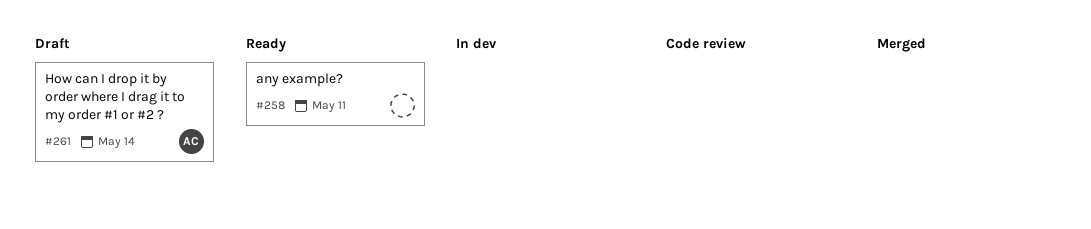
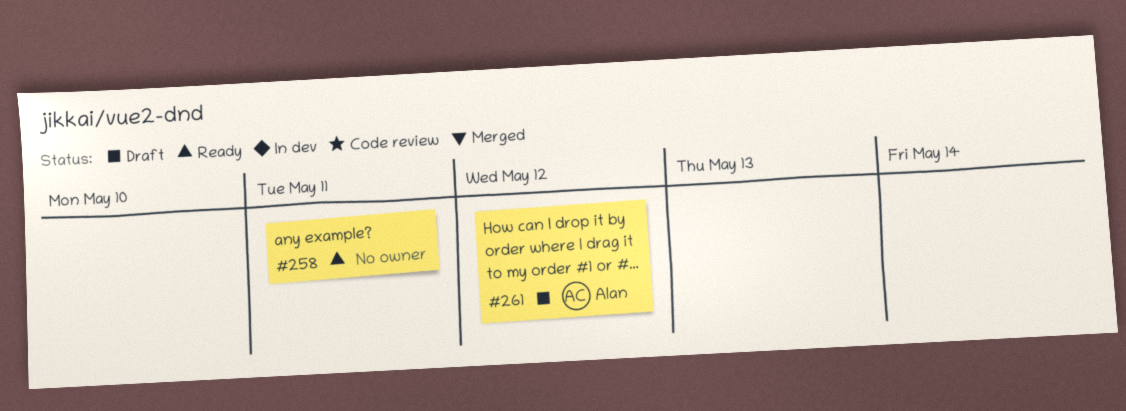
#261, due: May 14 -> May 12

